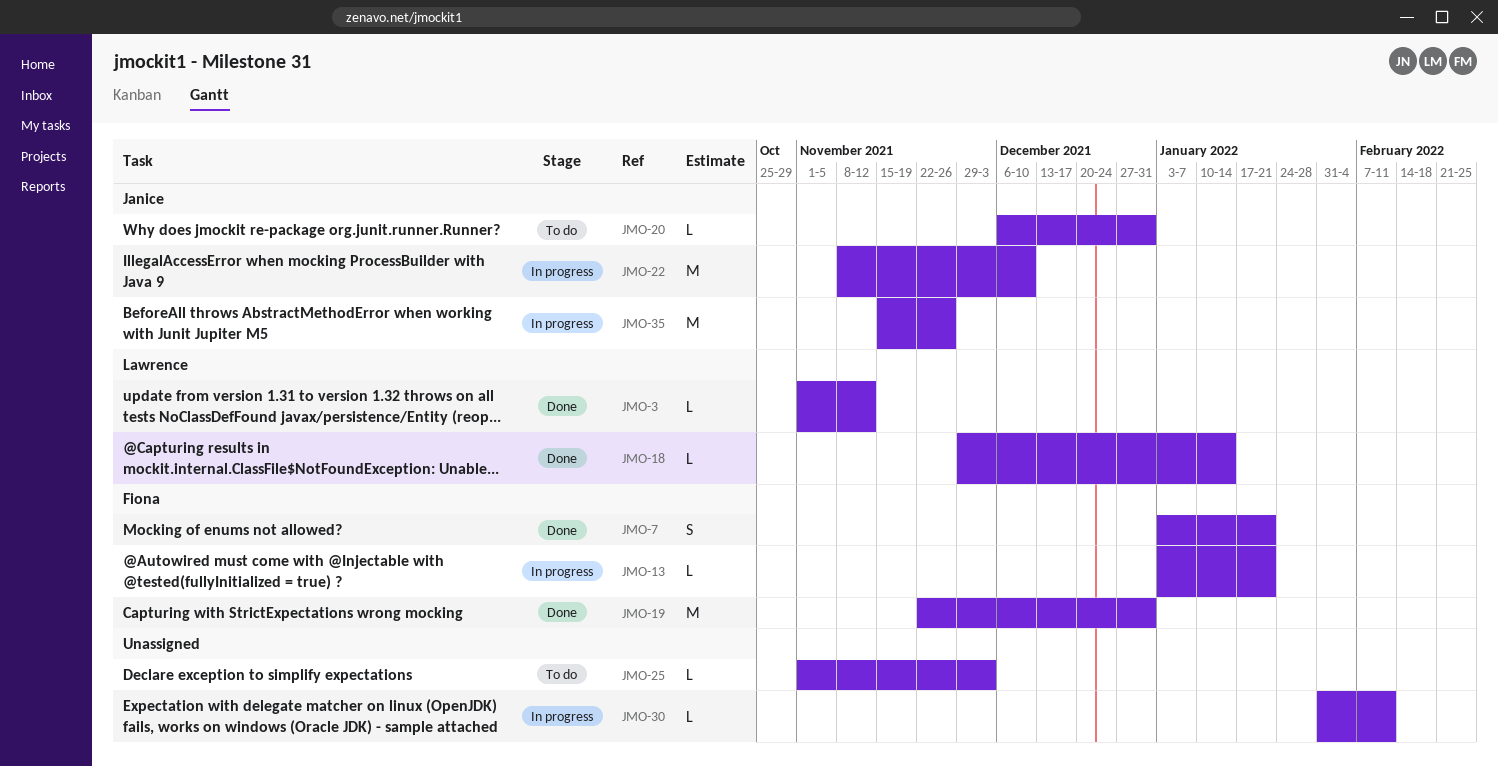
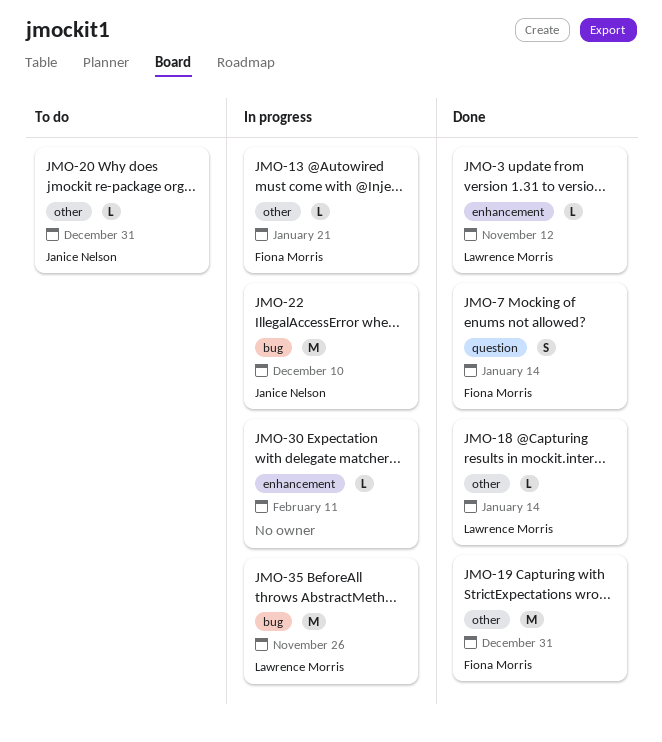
JMO-7, due: Jan 21 -> Jan 14
JMO-25: present -> none
JMO-35, owner: Janice Nelson -> Lawrence Morris

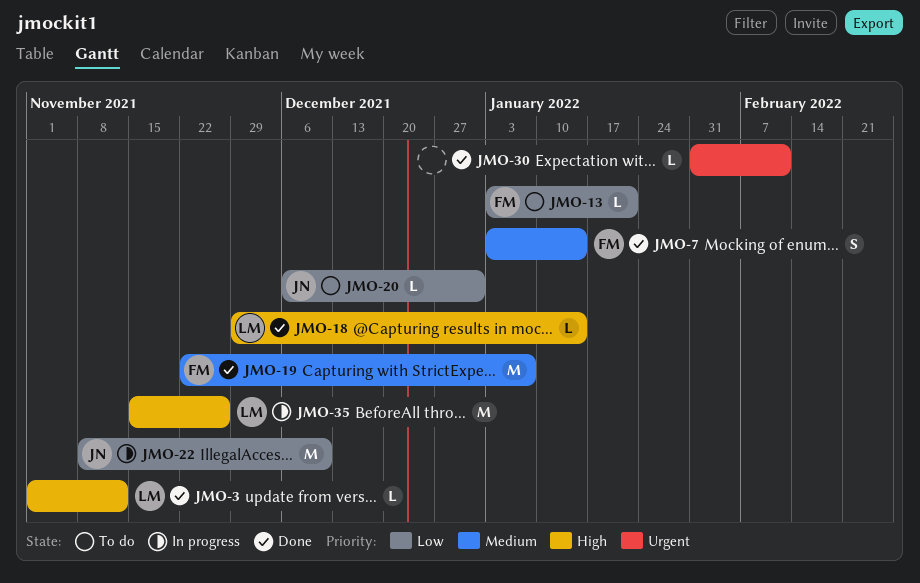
JMO-13, status: In progress -> To do
JMO-19, due: Dec 31 -> Jan 7
JMO-30, status: In progress -> Done

